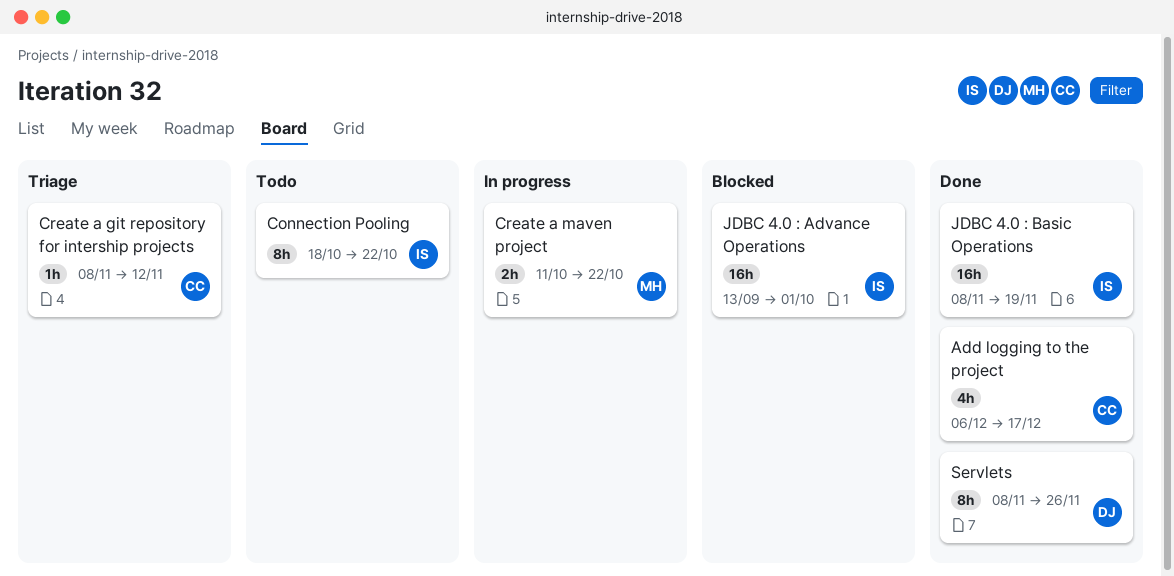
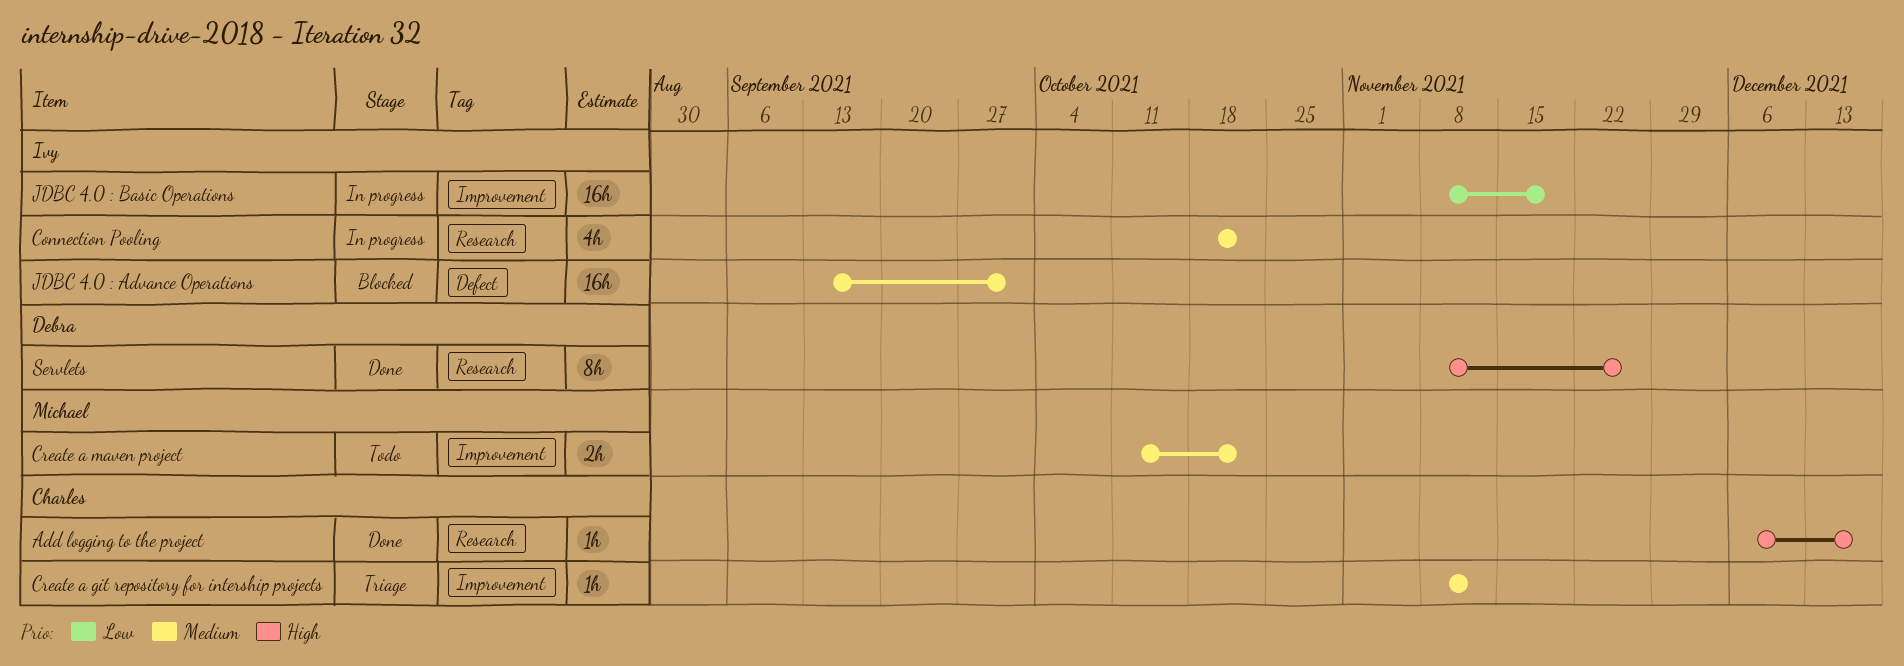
Add logging to the project, estimate: 4h -> 1h
Connection Pooling, status: Todo -> In progress
Connection Pooling, estimate: 8h -> 4h
Create a maven project, status: In progress -> Todo
JDBC 4.0 : Basic Operations, status: Done -> In progress

